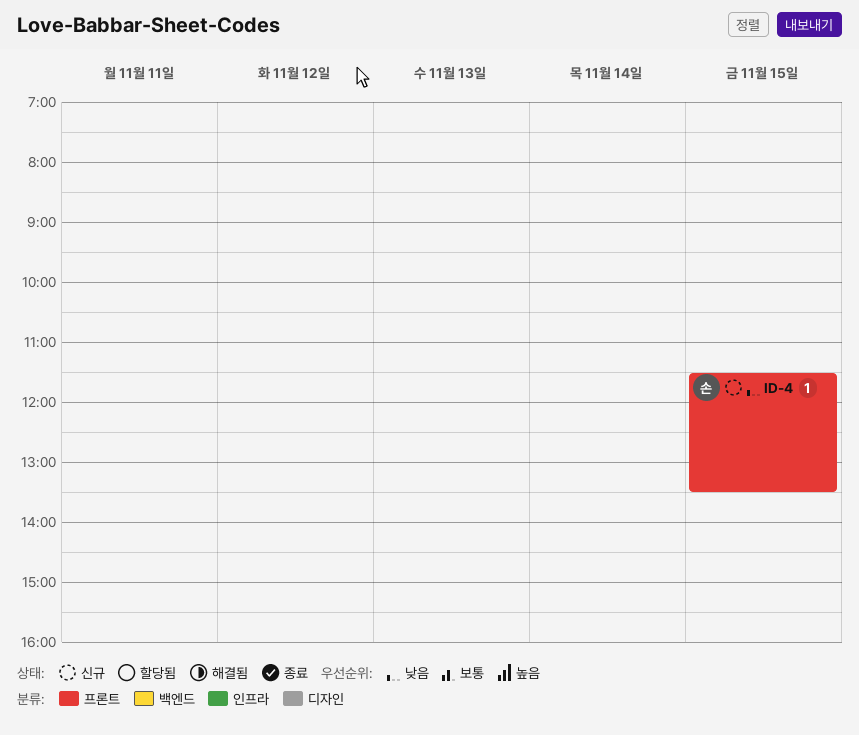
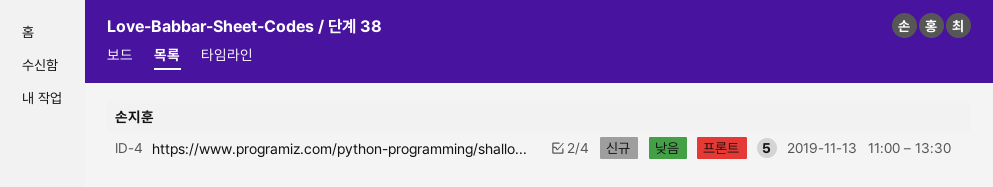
ID-4, estimate: 1 -> 5
ID-4, day: Nov 15 -> Nov 13
ID-4, begins: 11:30 -> 11:00

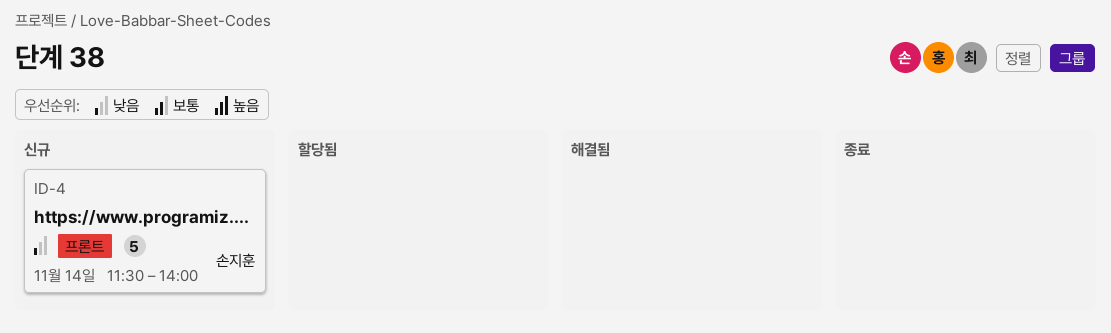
ID-4, day: Nov 13 -> Nov 14
ID-4, begins: 11:00 -> 11:30
ID-4, ends: 13:30 -> 14:00

